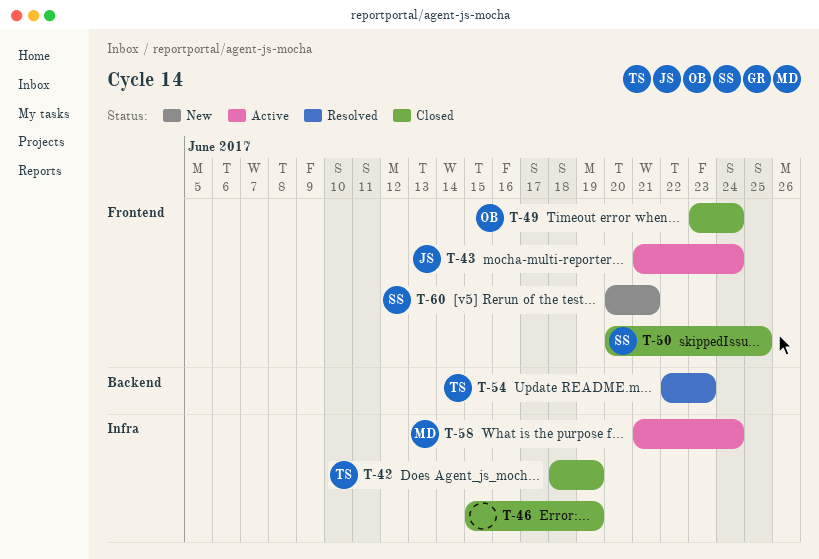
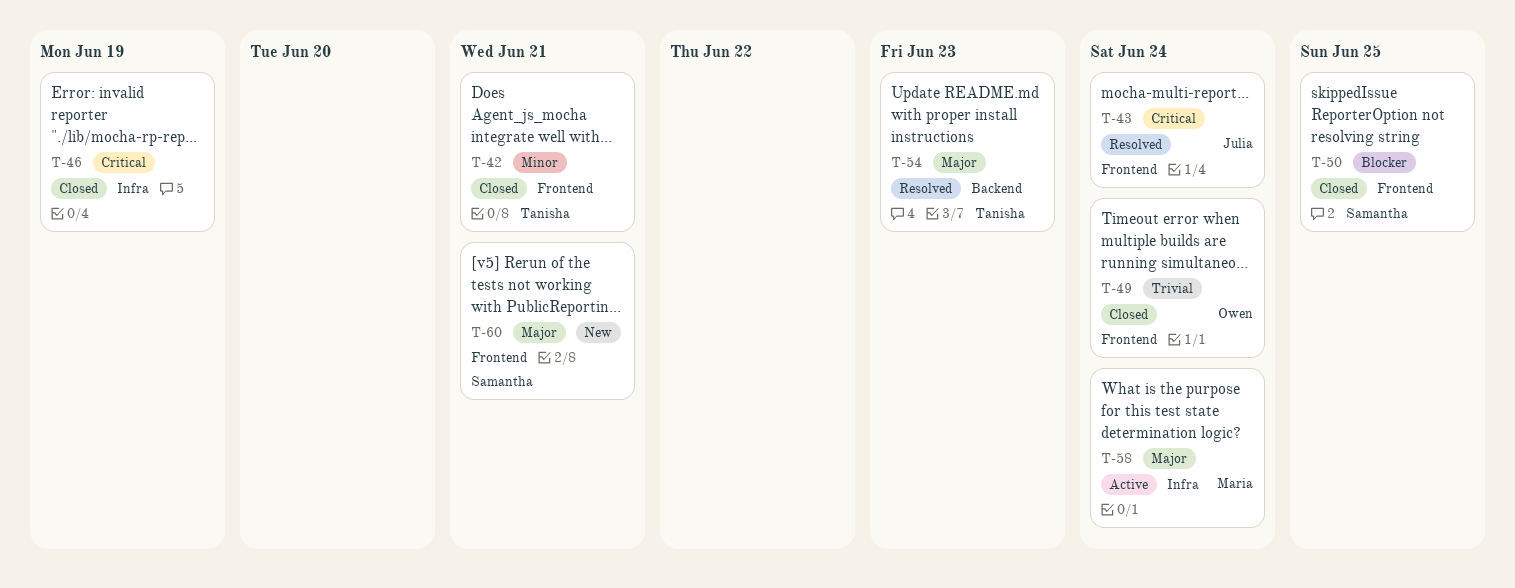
T-42, label: Infra -> Frontend
T-42, due: Jun 19 -> Jun 21
T-43, status: Active -> Resolved

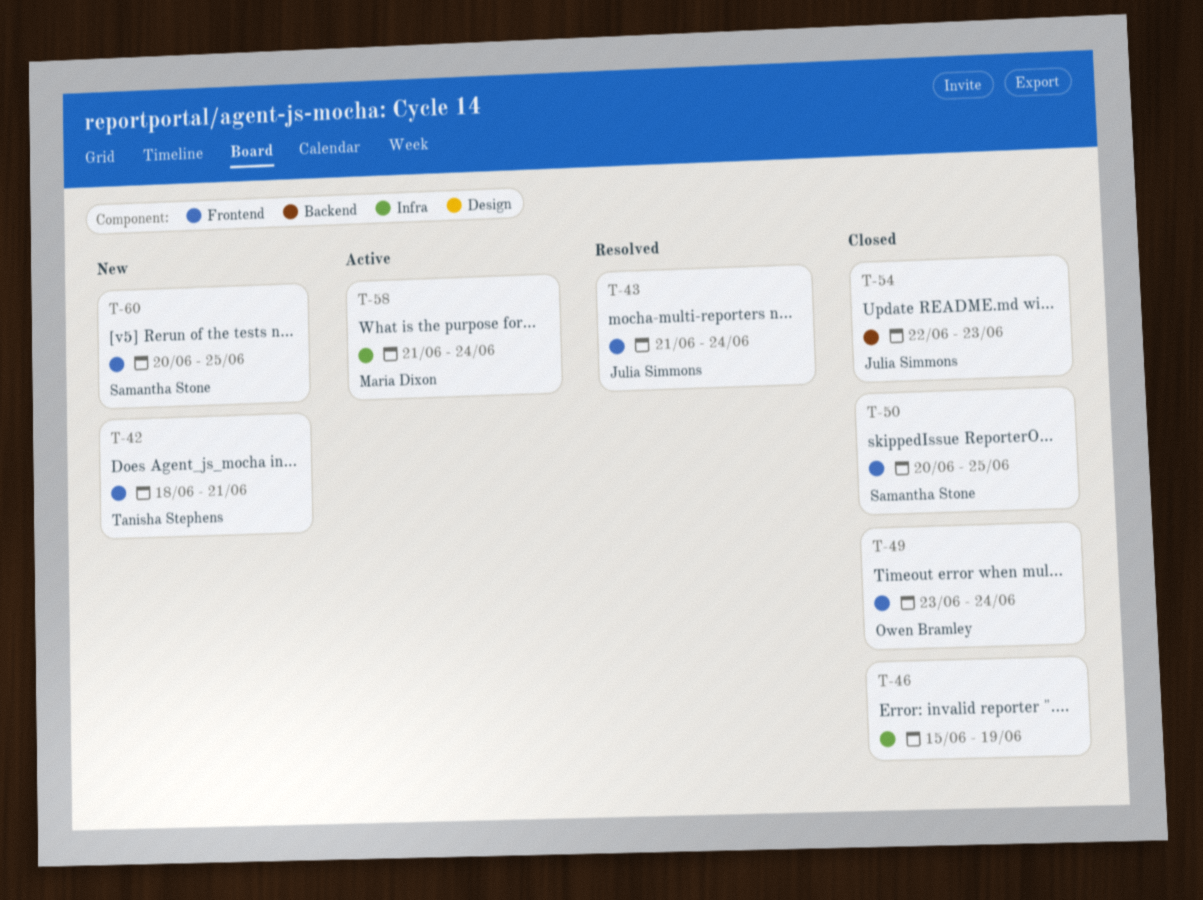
T-42, status: Closed -> New
T-54, status: Resolved -> Closed
T-54, owner: Tanisha Stephens -> Julia Simmons
T-60, due: Jun 21 -> Jun 25

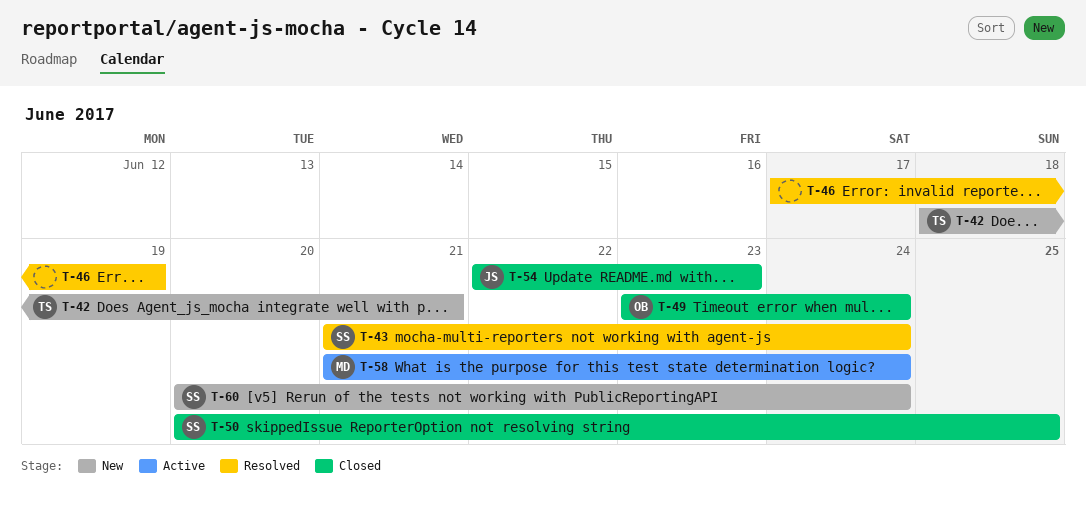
T-43, owner: Julia Simmons -> Samantha Stone
T-46, status: Closed -> Resolved
T-46, start: Jun 15 -> Jun 17
T-60, due: Jun 25 -> Jun 24

